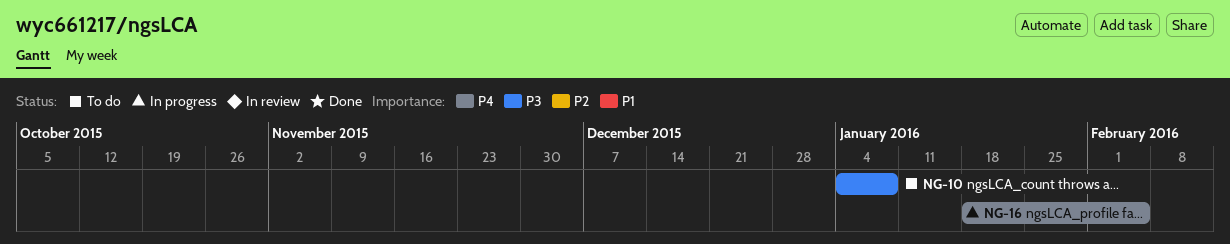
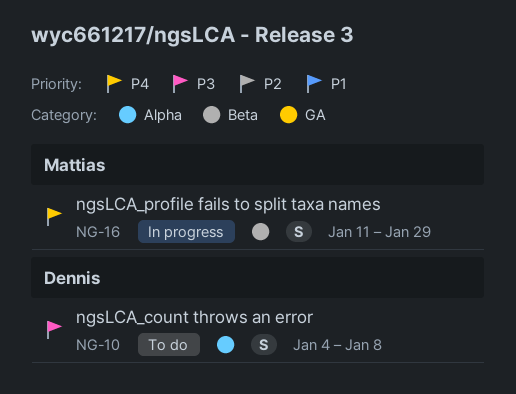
NG-16, start: Jan 18 -> Jan 11
NG-16, due: Feb 5 -> Jan 29

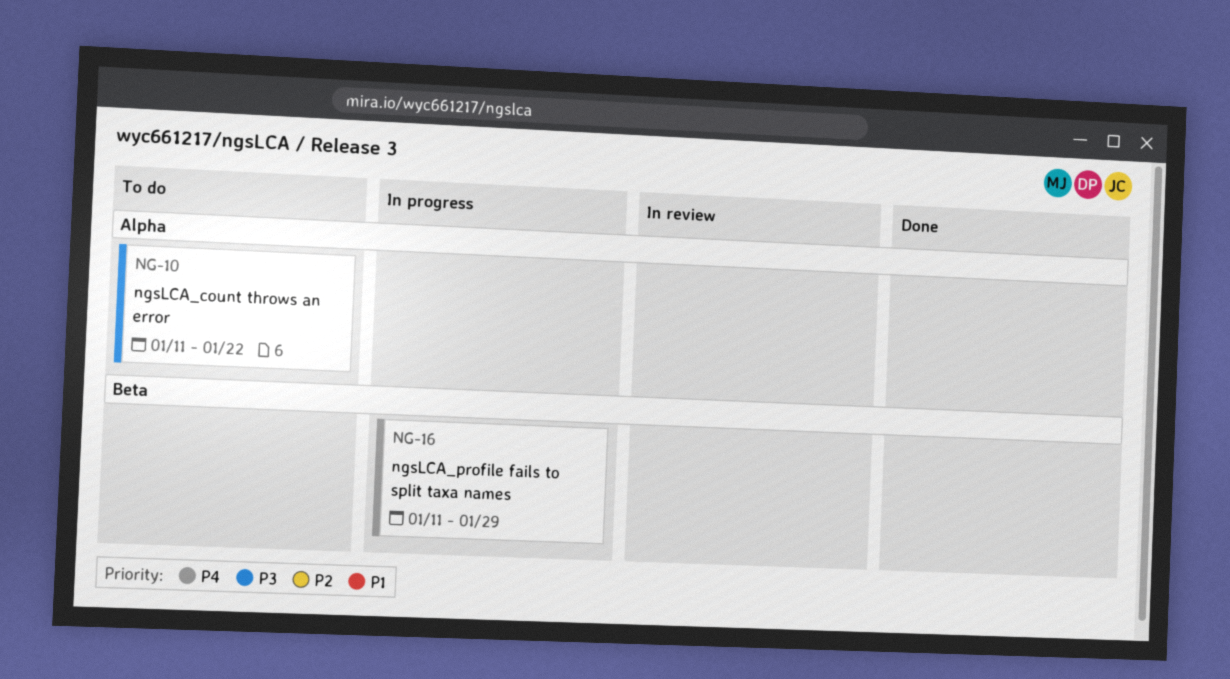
NG-10, start: Jan 4 -> Jan 11
NG-10, due: Jan 8 -> Jan 22

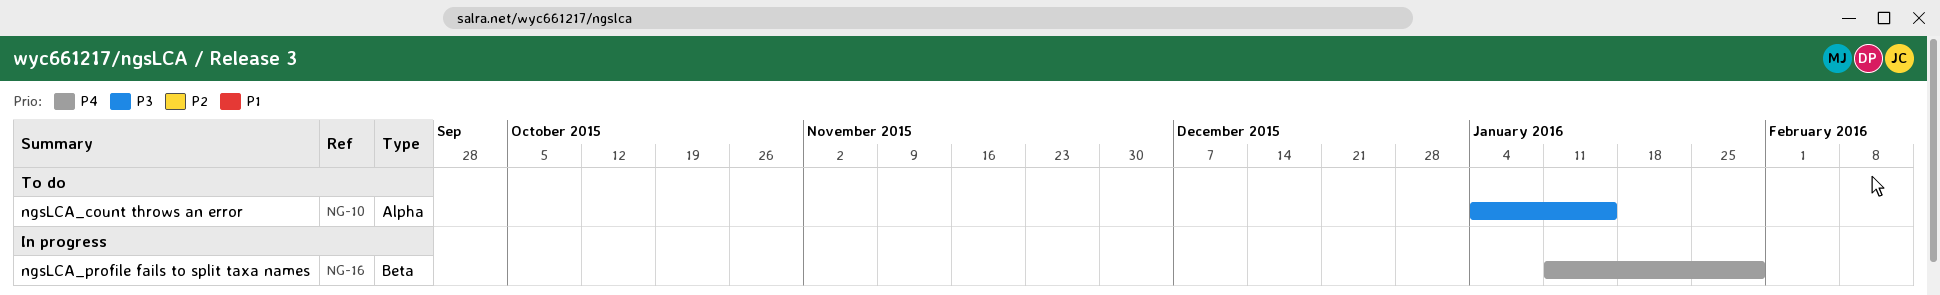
NG-10, start: Jan 11 -> Jan 4
NG-10, due: Jan 22 -> Jan 15

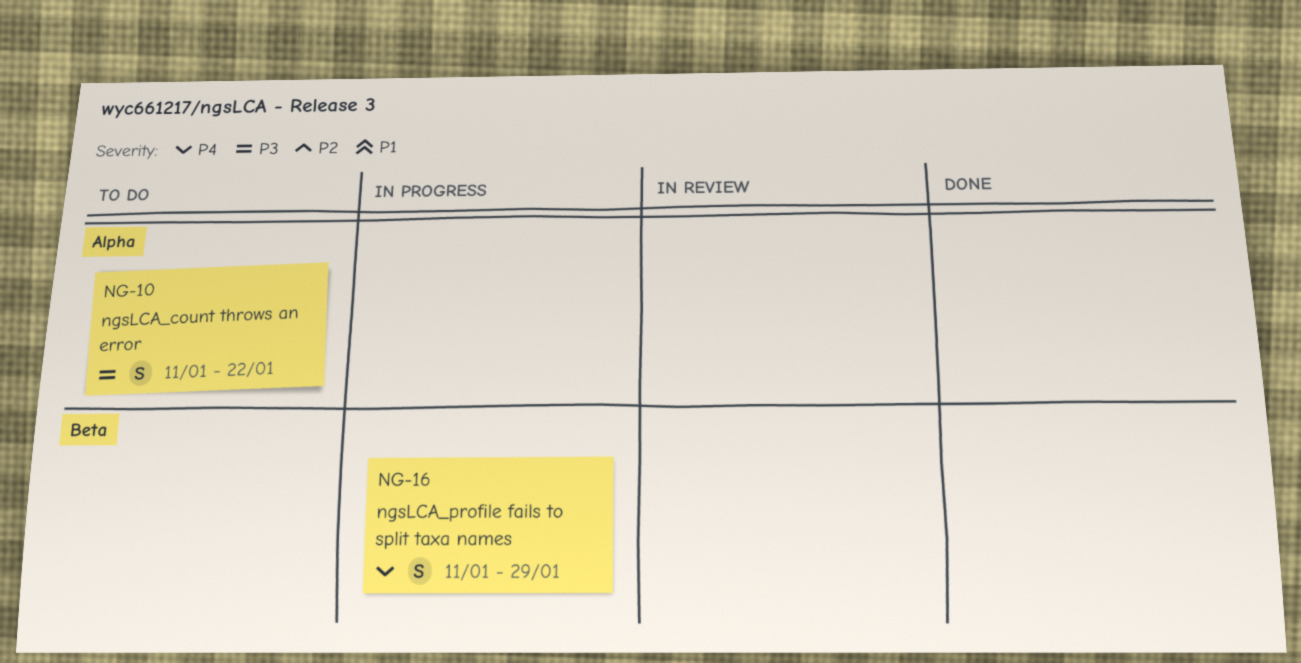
NG-10, start: Jan 4 -> Jan 11
NG-10, due: Jan 15 -> Jan 22

